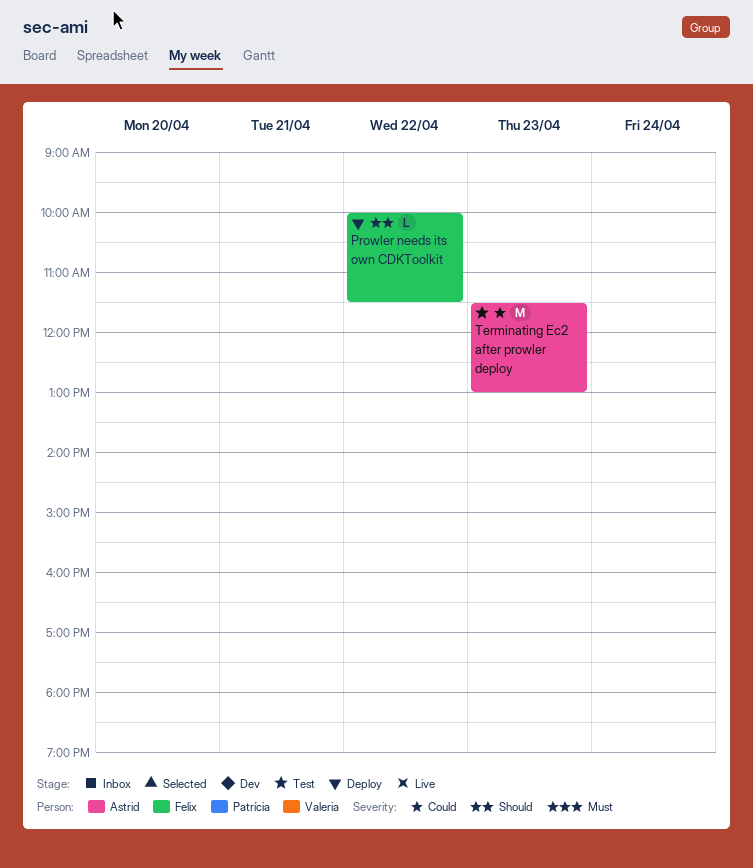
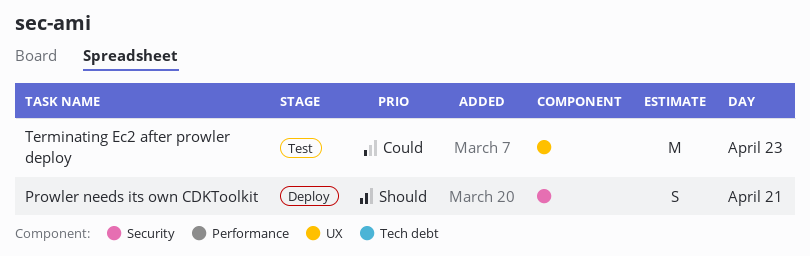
Prowler needs its own CDKToolkit, estimate: L -> S
Prowler needs its own CDKToolkit, day: Apr 22 -> Apr 21

